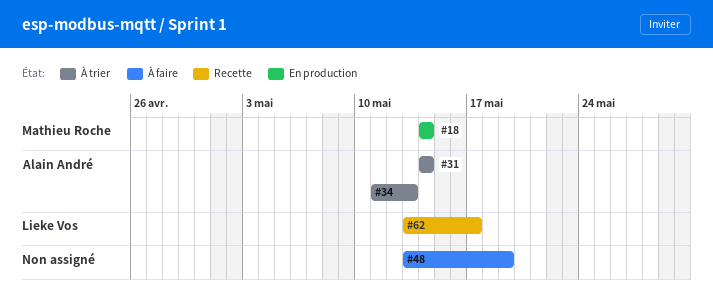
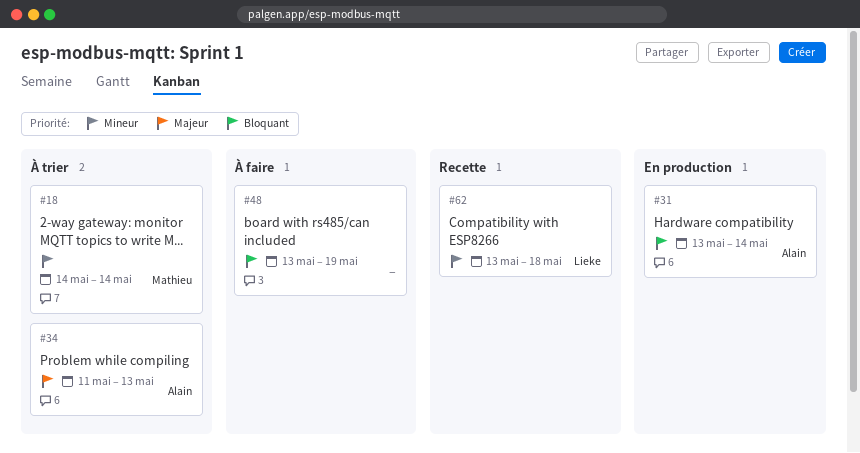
#18, status: En production -> À trier
#31, status: À trier -> En production
#31, start: May 14 -> May 13
#62, due: May 17 -> May 18

